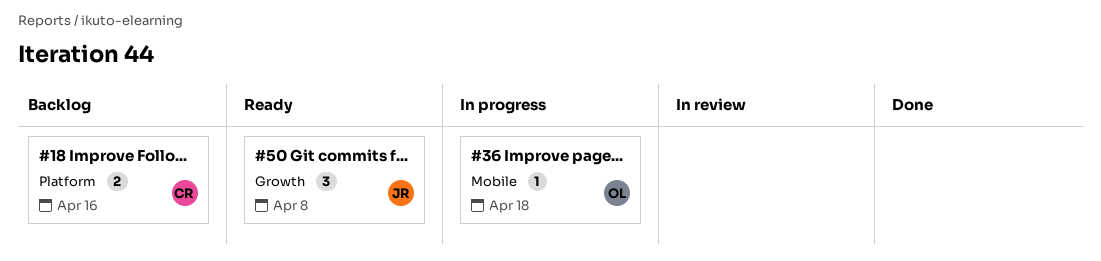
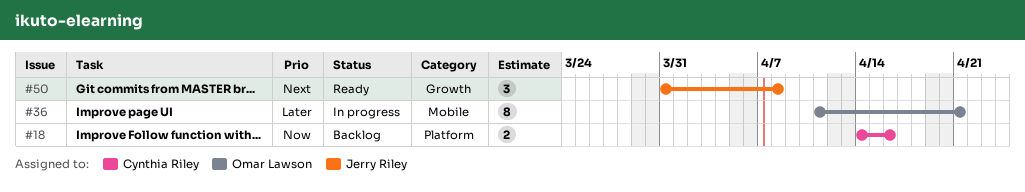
#36, estimate: 1 -> 8
#36, due: Apr 18 -> Apr 21

